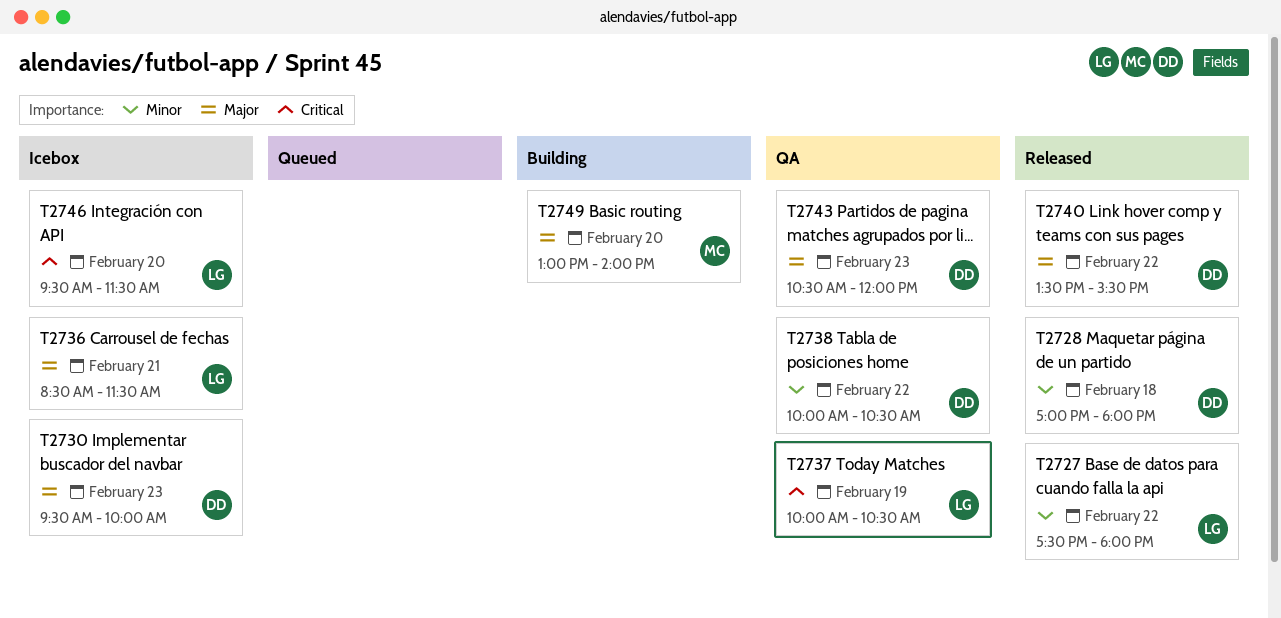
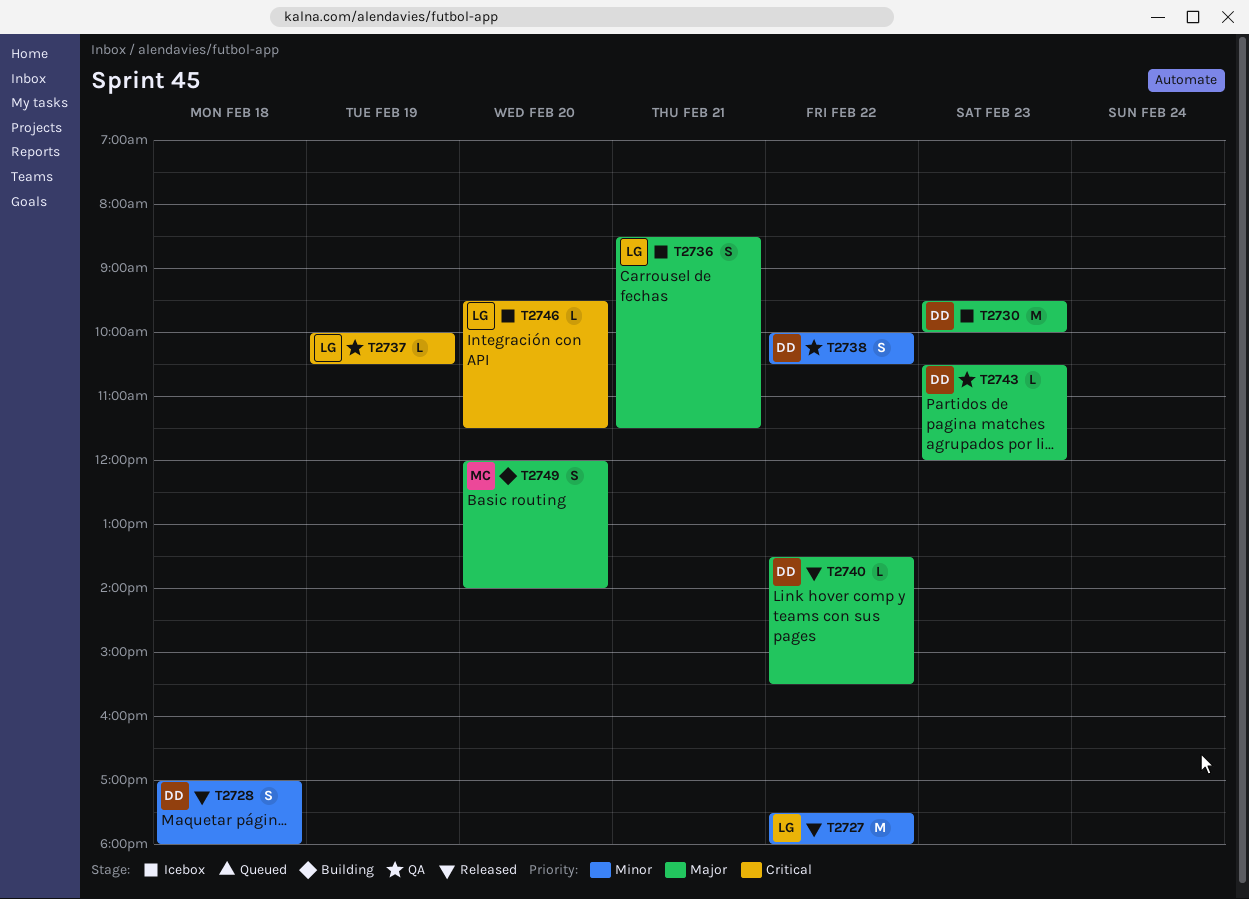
T2749, begins: 13:00 -> 12:00

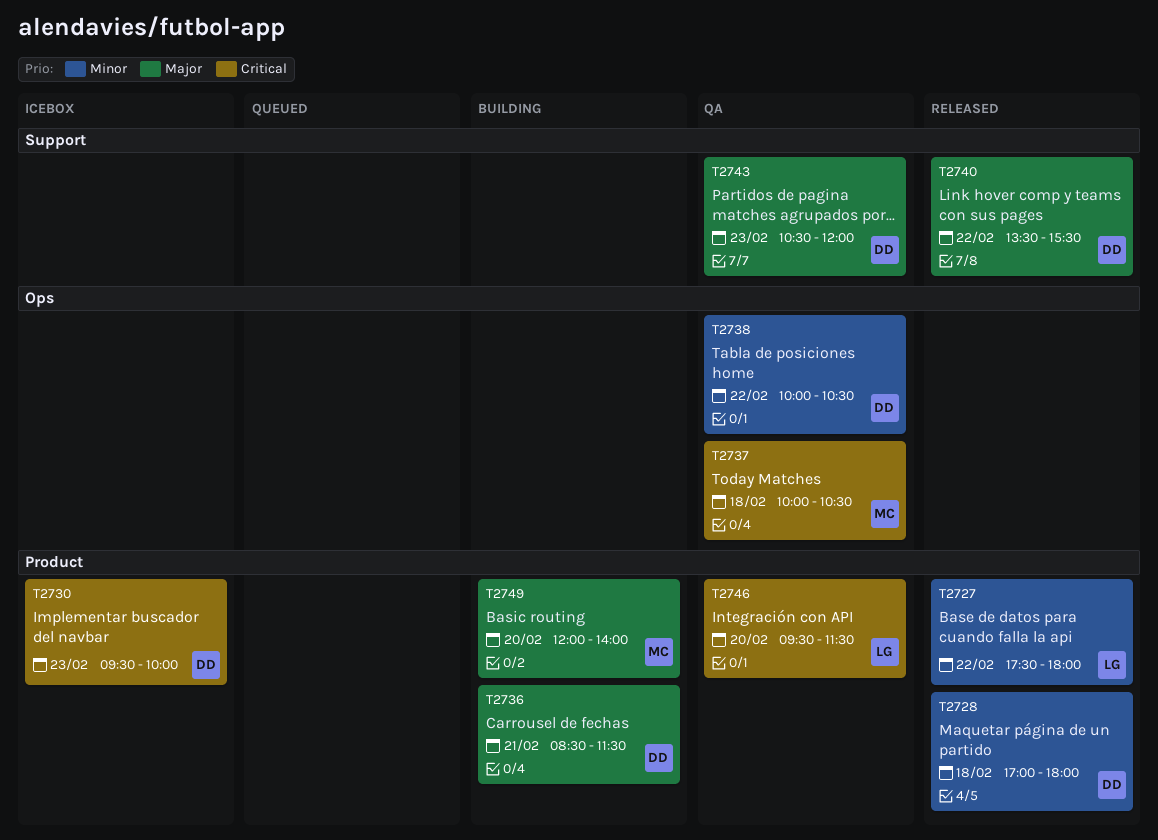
T2730, priority: Major -> Critical
T2736, status: Icebox -> Building
T2736, owner: LG -> DD
T2737, owner: LG -> MC
T2737, day: Feb 19 -> Feb 18
T2746, status: Icebox -> QA

